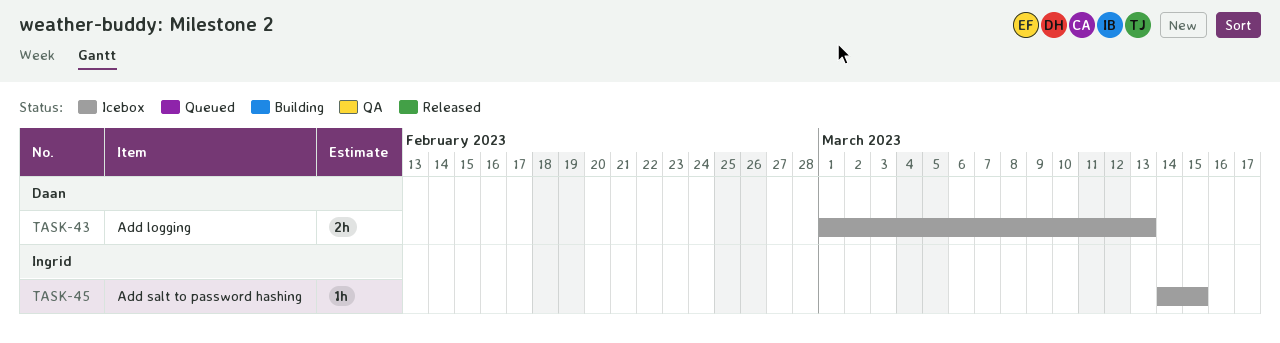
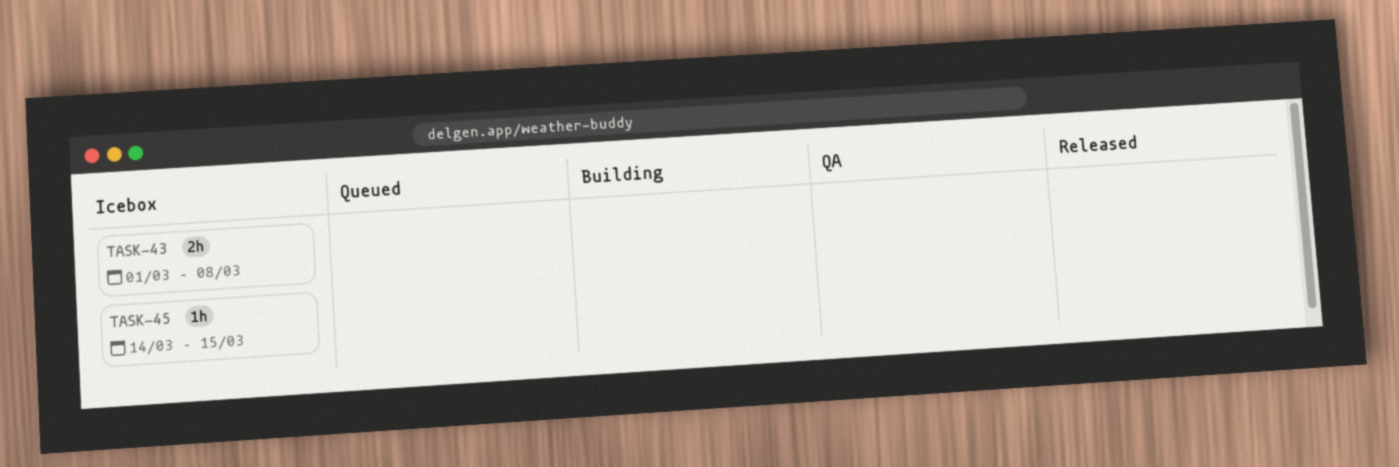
TASK-43, due: Mar 13 -> Mar 8

